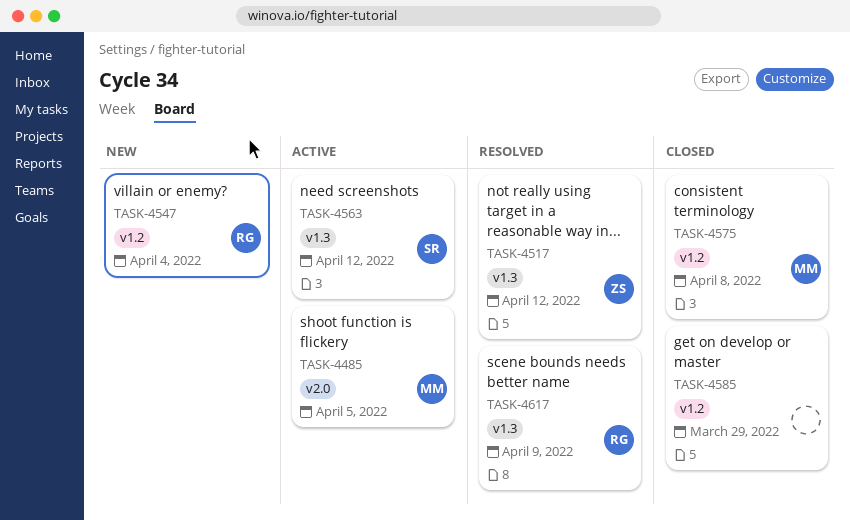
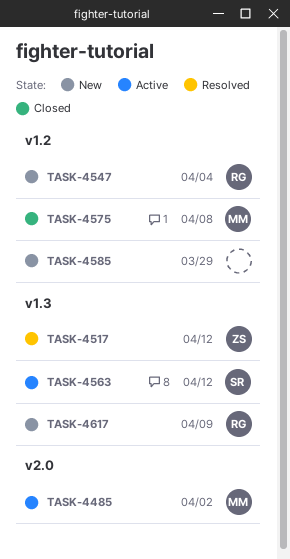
TASK-4485, due: Apr 5 -> Apr 2
TASK-4585, status: Closed -> New
TASK-4617, status: Resolved -> New

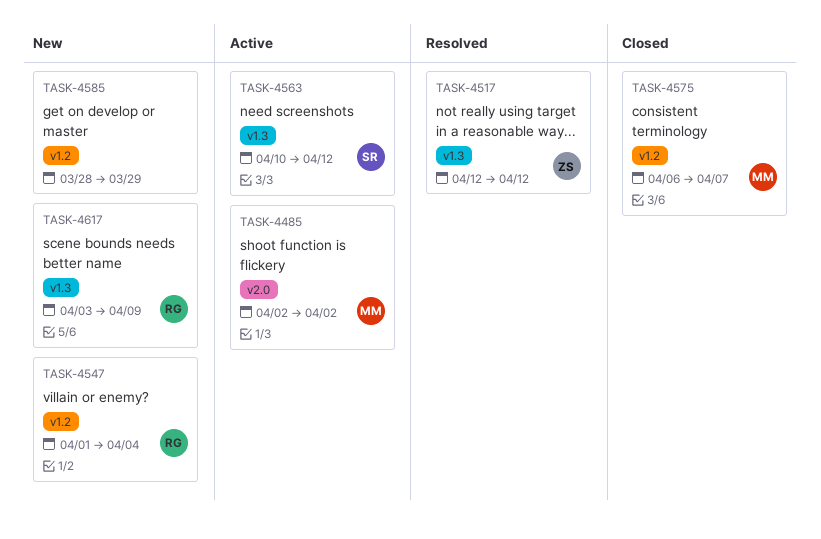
TASK-4575, due: Apr 8 -> Apr 7

